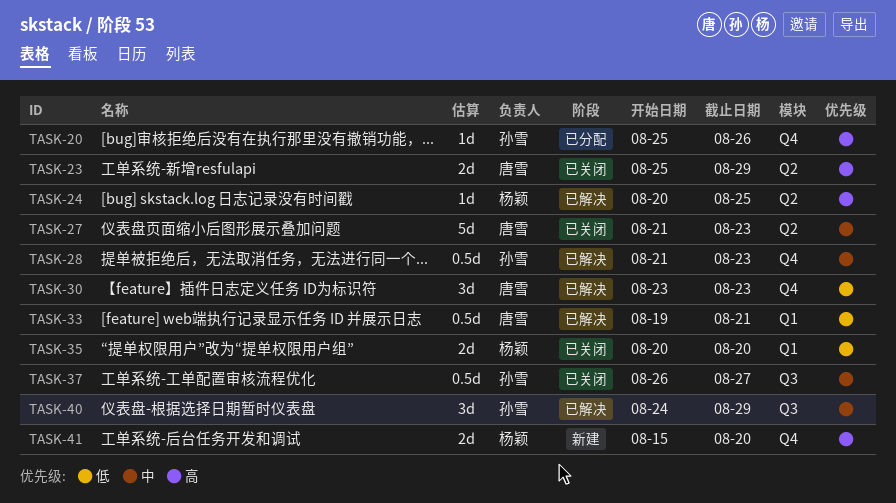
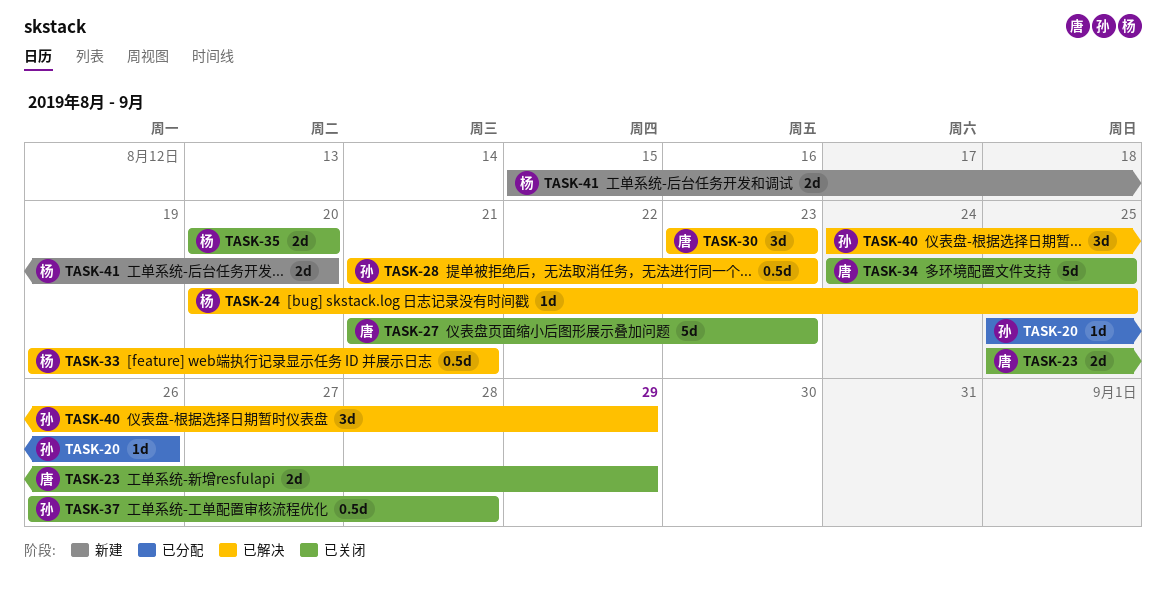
TASK-33, owner: 唐雪 -> 杨颖
TASK-34: none -> present
TASK-37, due: Aug 27 -> Aug 28

